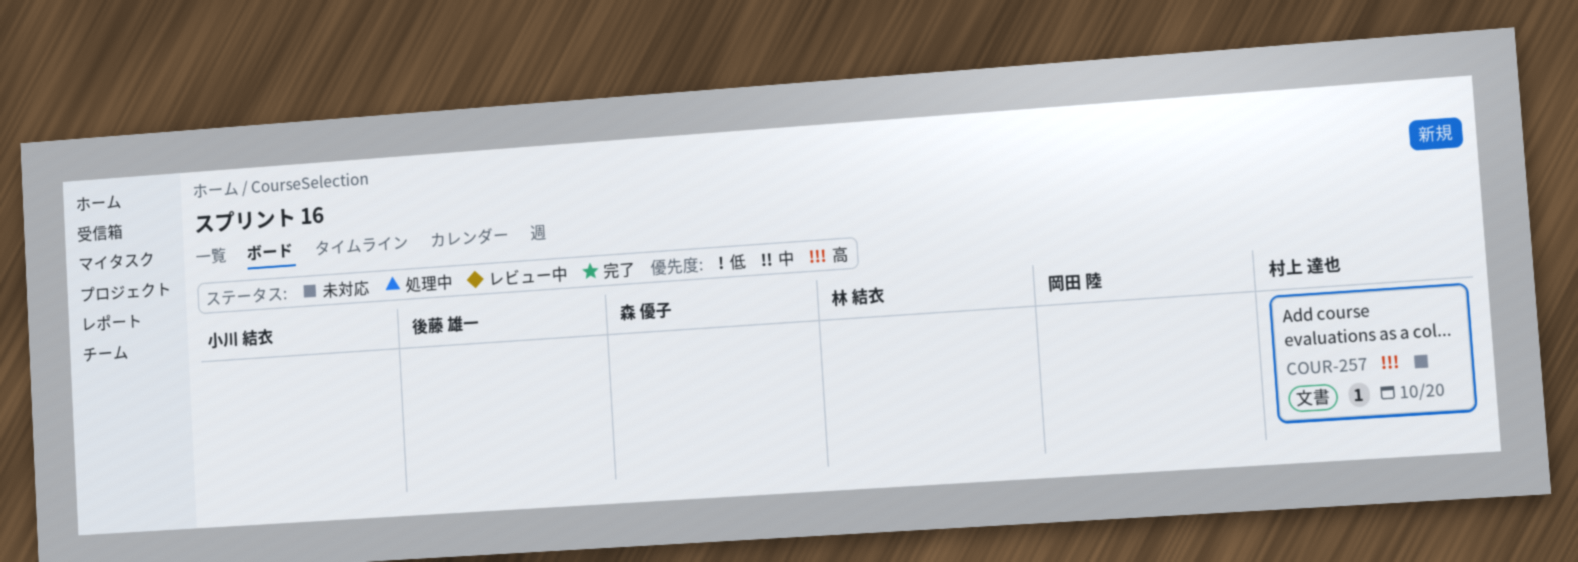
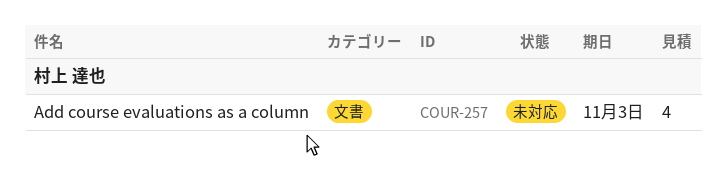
COUR-257, estimate: 1 -> 4
COUR-257, due: Oct 20 -> Nov 3

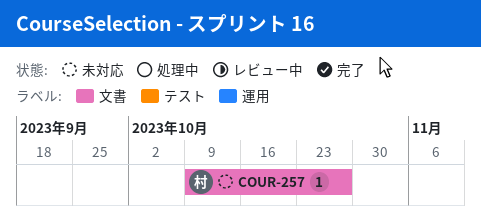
COUR-257, estimate: 4 -> 1
COUR-257, due: Nov 3 -> Oct 27

